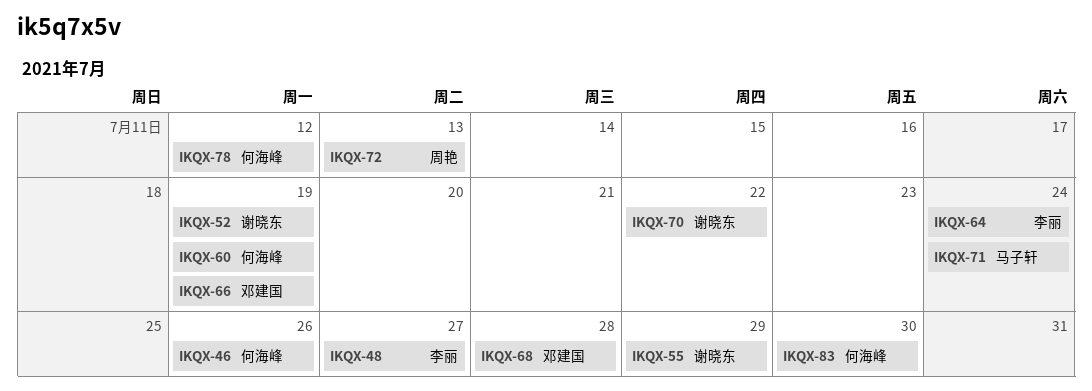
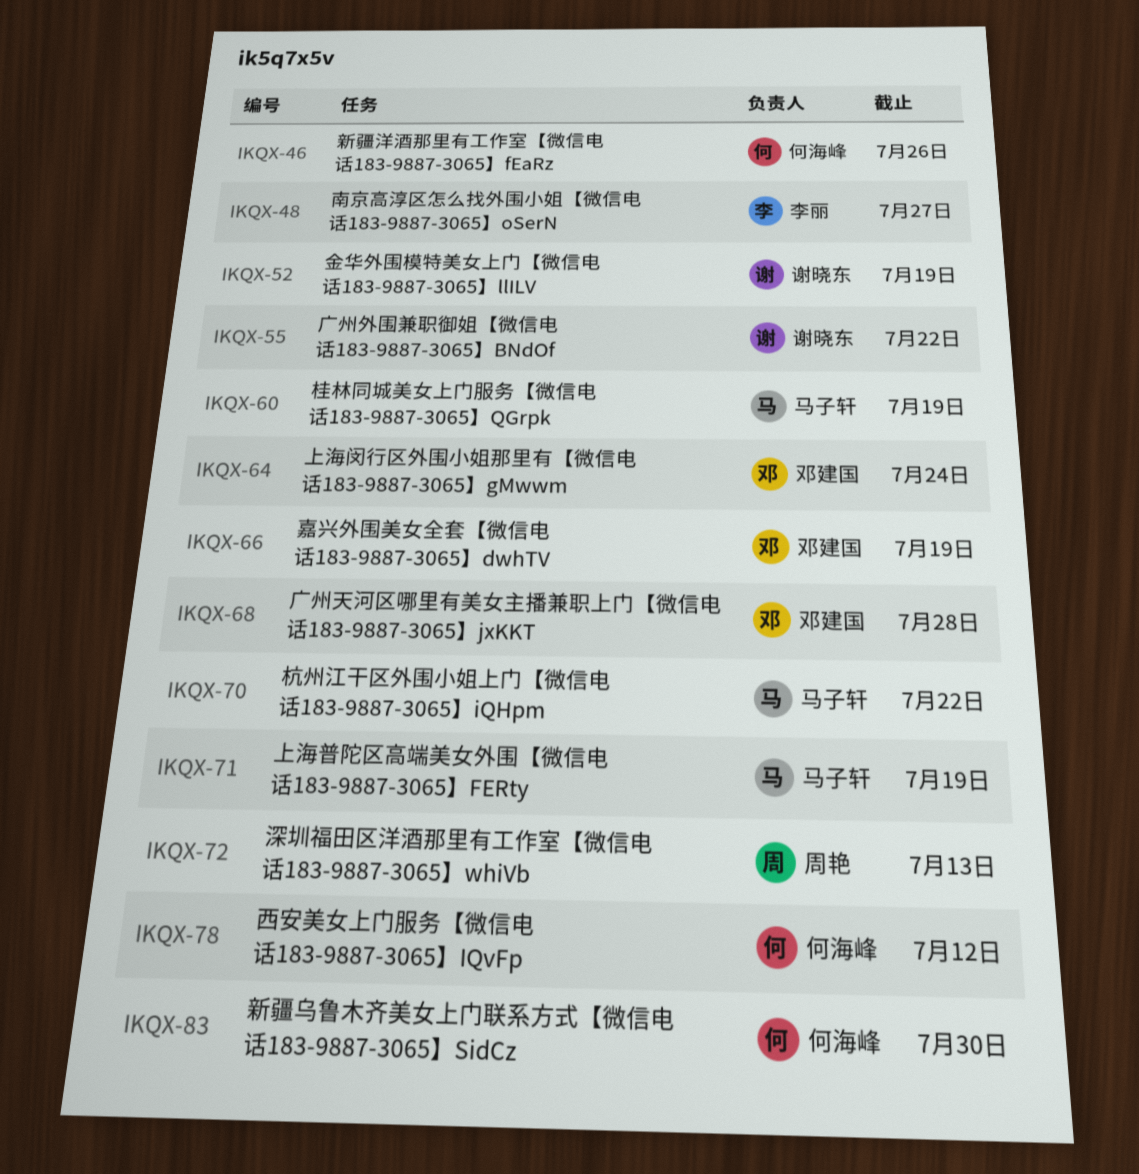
IKQX-55, due: Jul 29 -> Jul 22
IKQX-60, owner: 何海峰 -> 马子轩
IKQX-64, owner: 李丽 -> 邓建国
IKQX-70, owner: 谢晓东 -> 马子轩
IKQX-71, due: Jul 24 -> Jul 19

